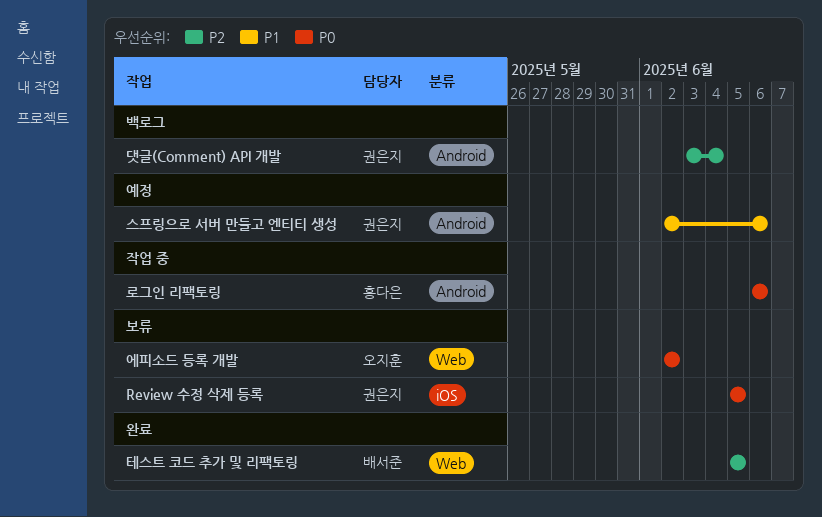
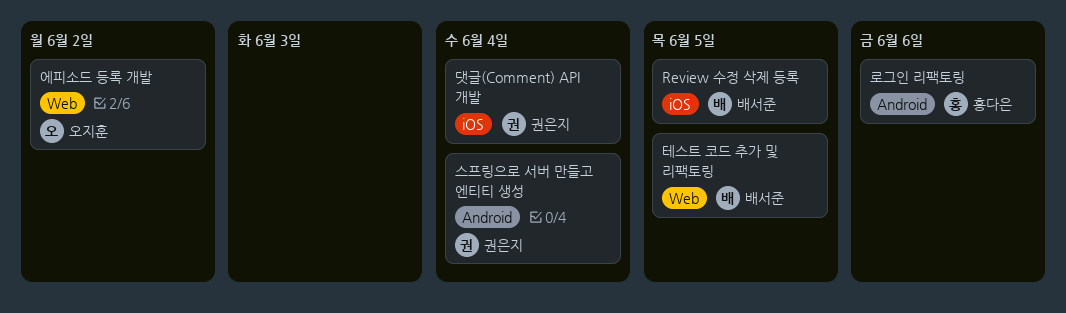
Review 수정 삭제 등록, owner: 권은지 -> 배서준
댓글(Comment) API 개발, label: Android -> iOS
스프링으로 서버 만들고 엔티티 생성, due: Jun 6 -> Jun 4

